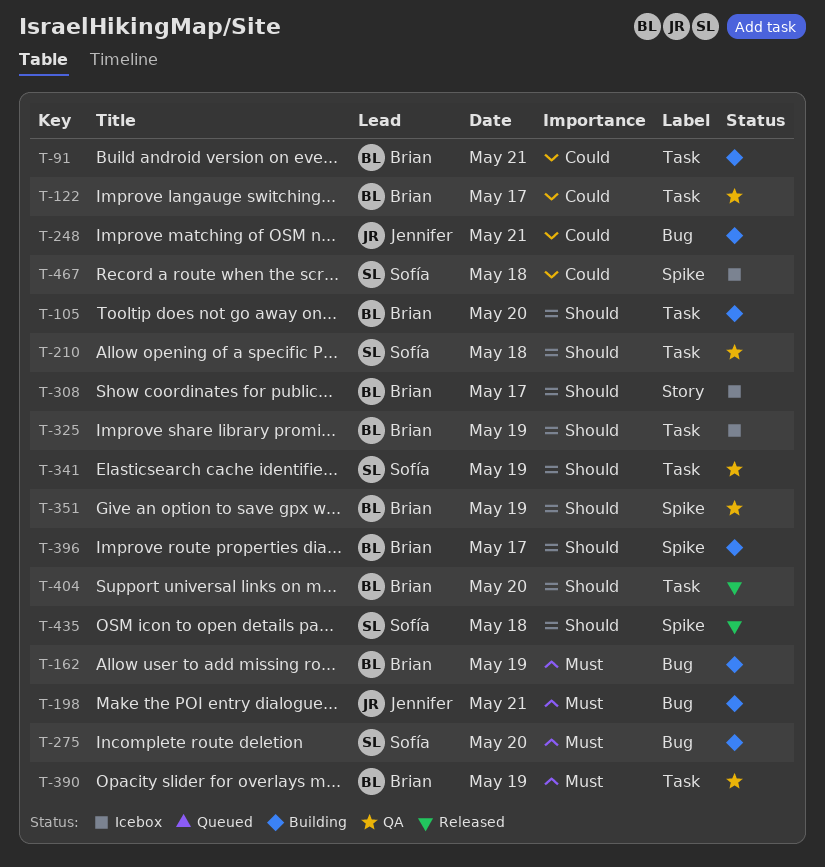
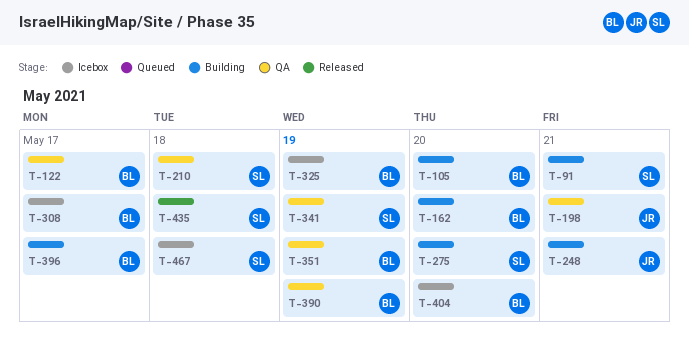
T-91, owner: Brian -> Sofía
T-162, day: May 19 -> May 20
T-198, status: Building -> QA
T-404, status: Released -> Icebox

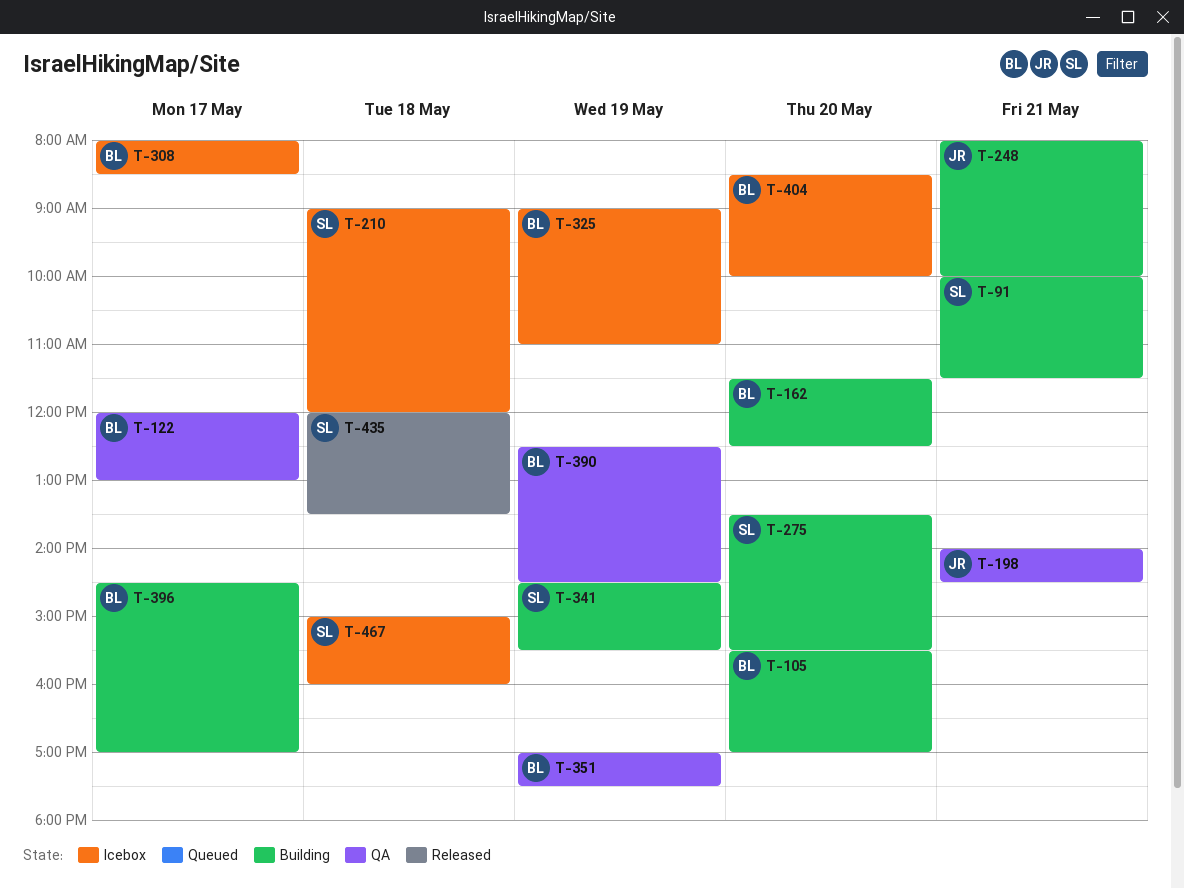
T-210, status: QA -> Icebox
T-341, status: QA -> Building

